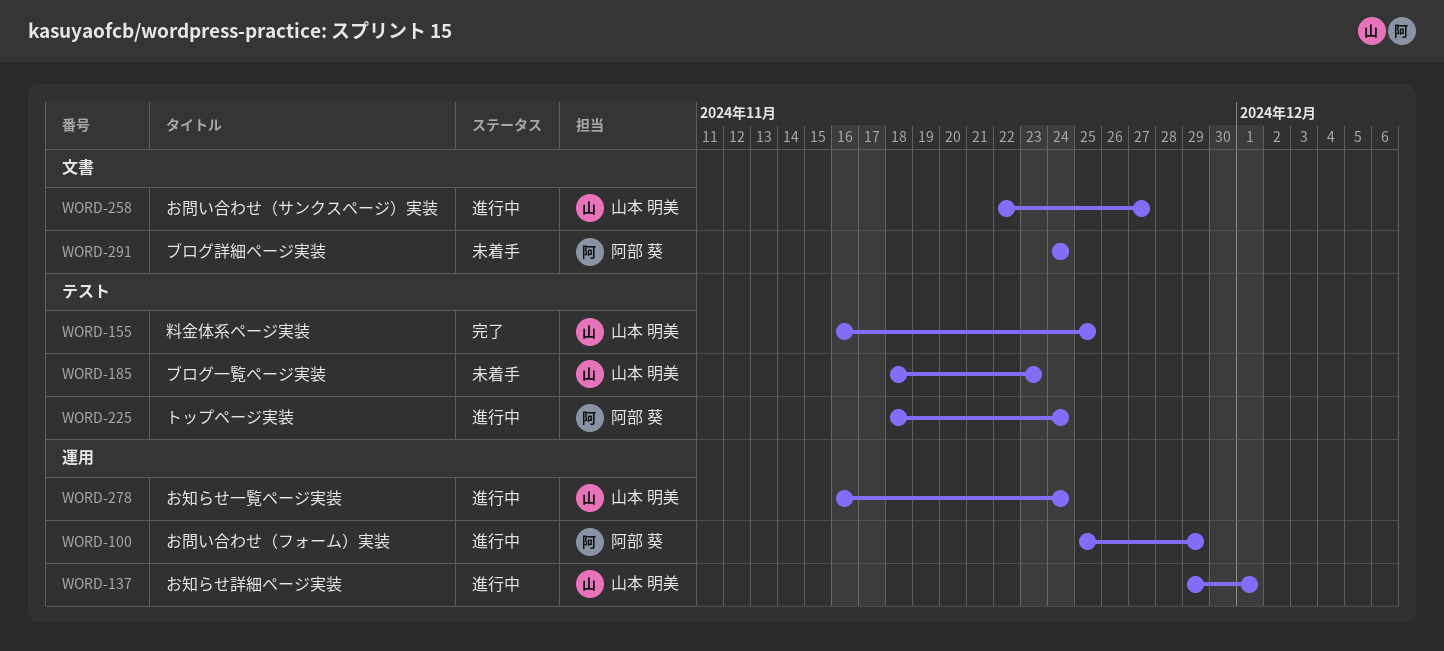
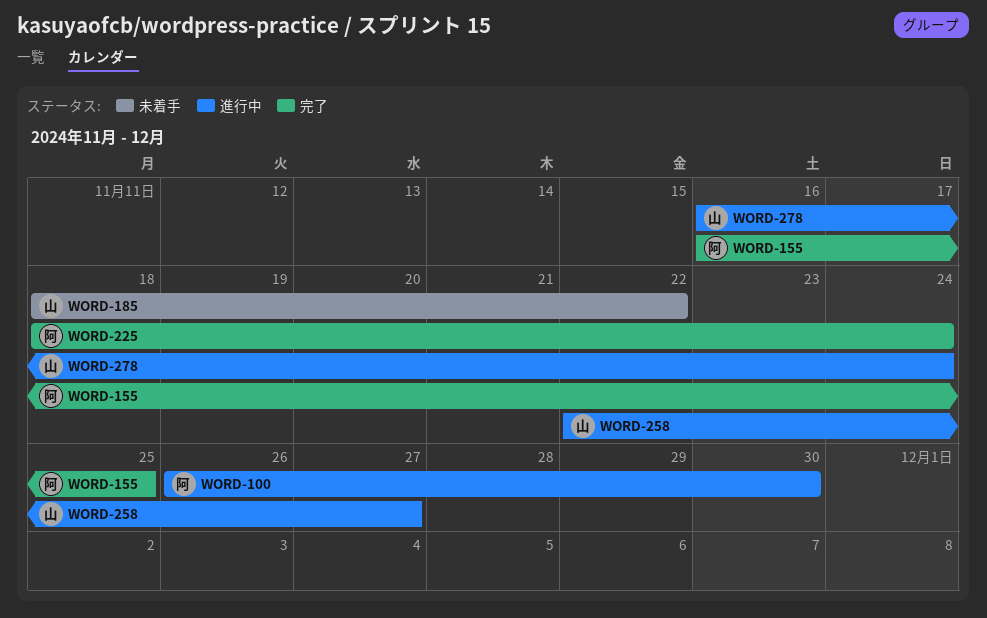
WORD-100, start: Nov 25 -> Nov 26
WORD-100, due: Nov 29 -> Nov 30
WORD-137: present -> none
WORD-155, owner: 山本 明美 -> 阿部 葵
WORD-185, due: Nov 23 -> Nov 22
WORD-225, status: 進行中 -> 完了
WORD-291: present -> none

